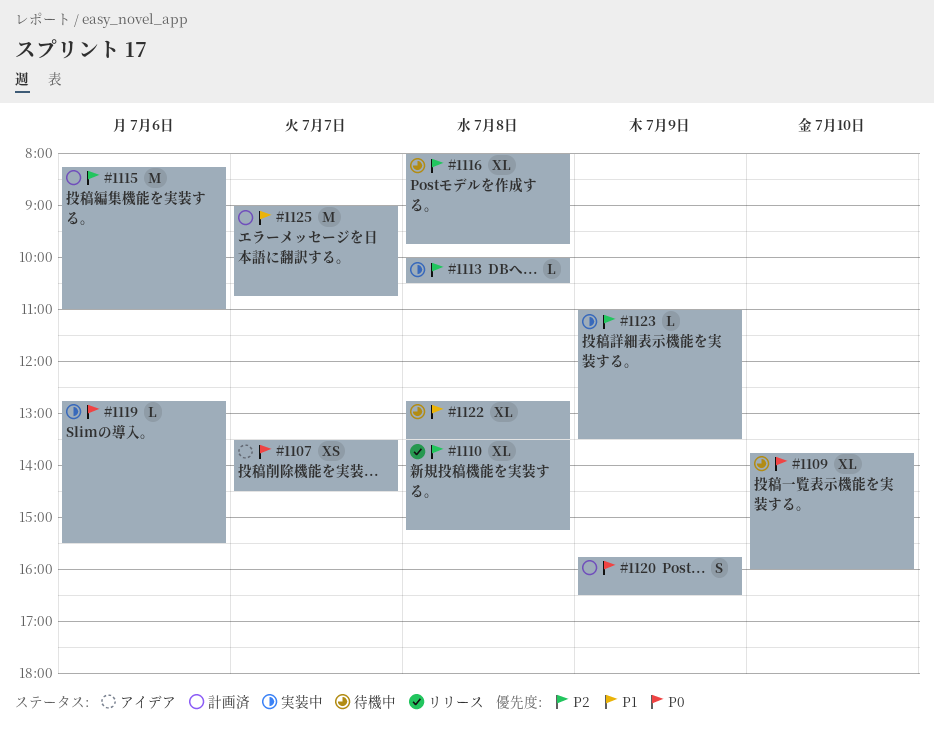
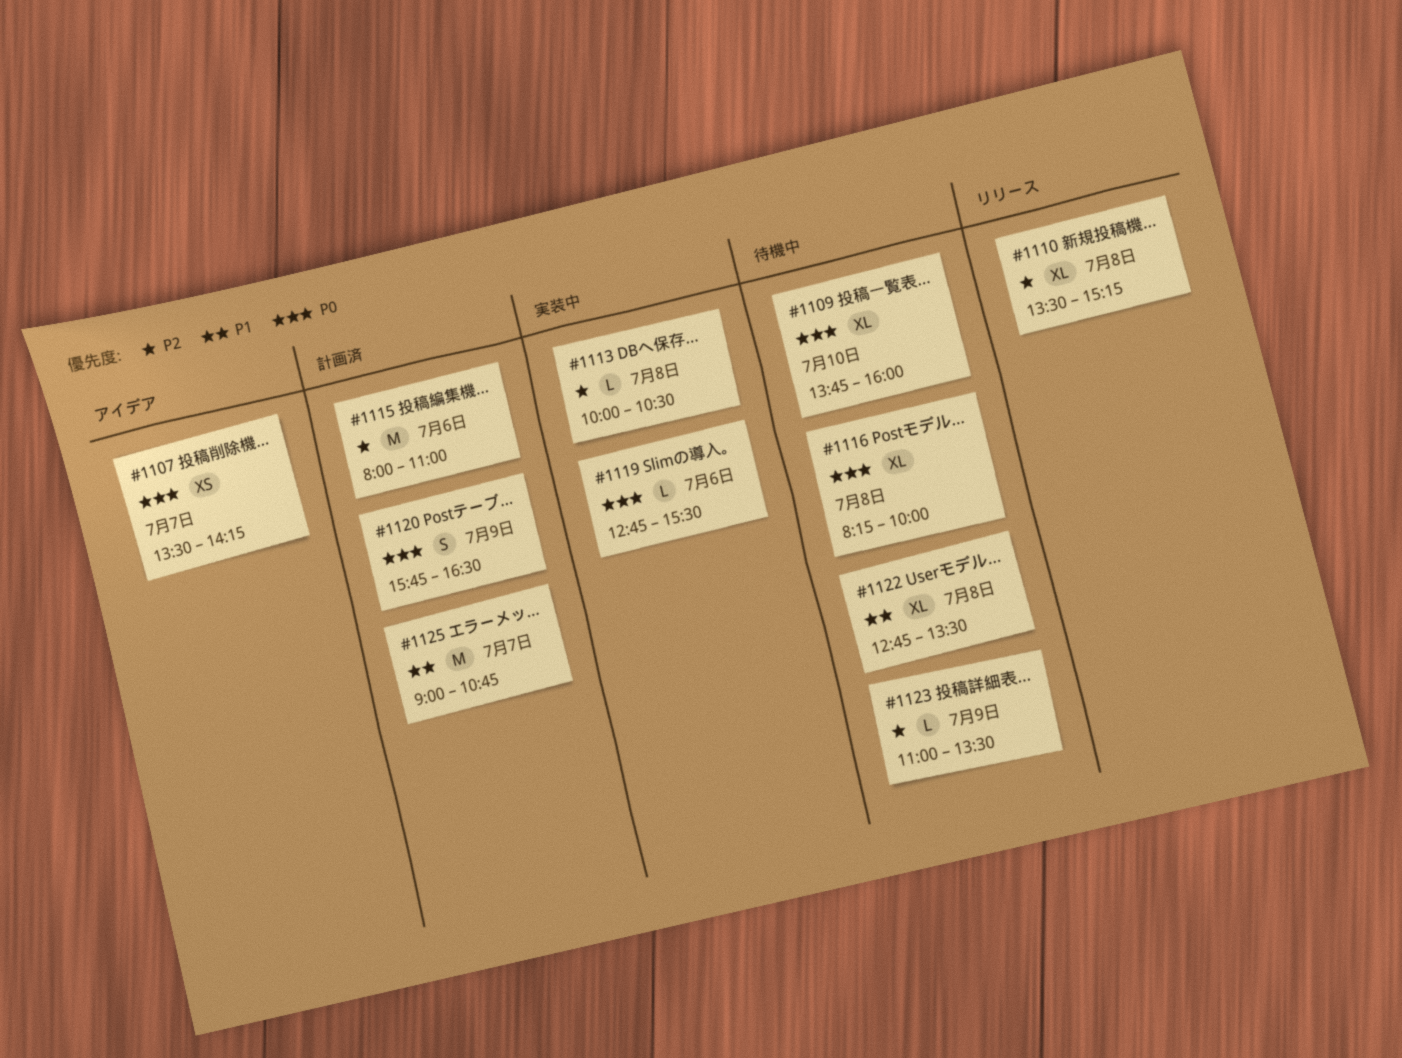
#1107, ends: 14:30 -> 14:15
#1115, begins: 08:15 -> 08:00
#1116, priority: P2 -> P0
#1116, begins: 08:00 -> 08:15
#1116, ends: 09:45 -> 10:00
#1123, status: 実装中 -> 待機中

